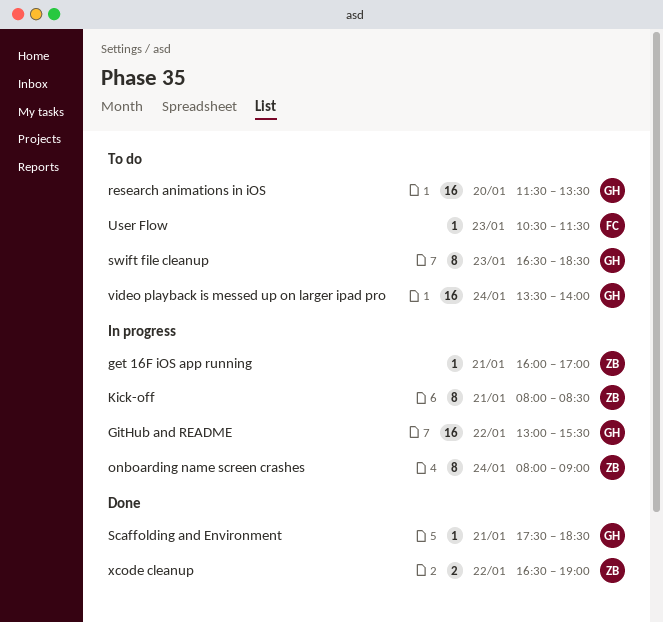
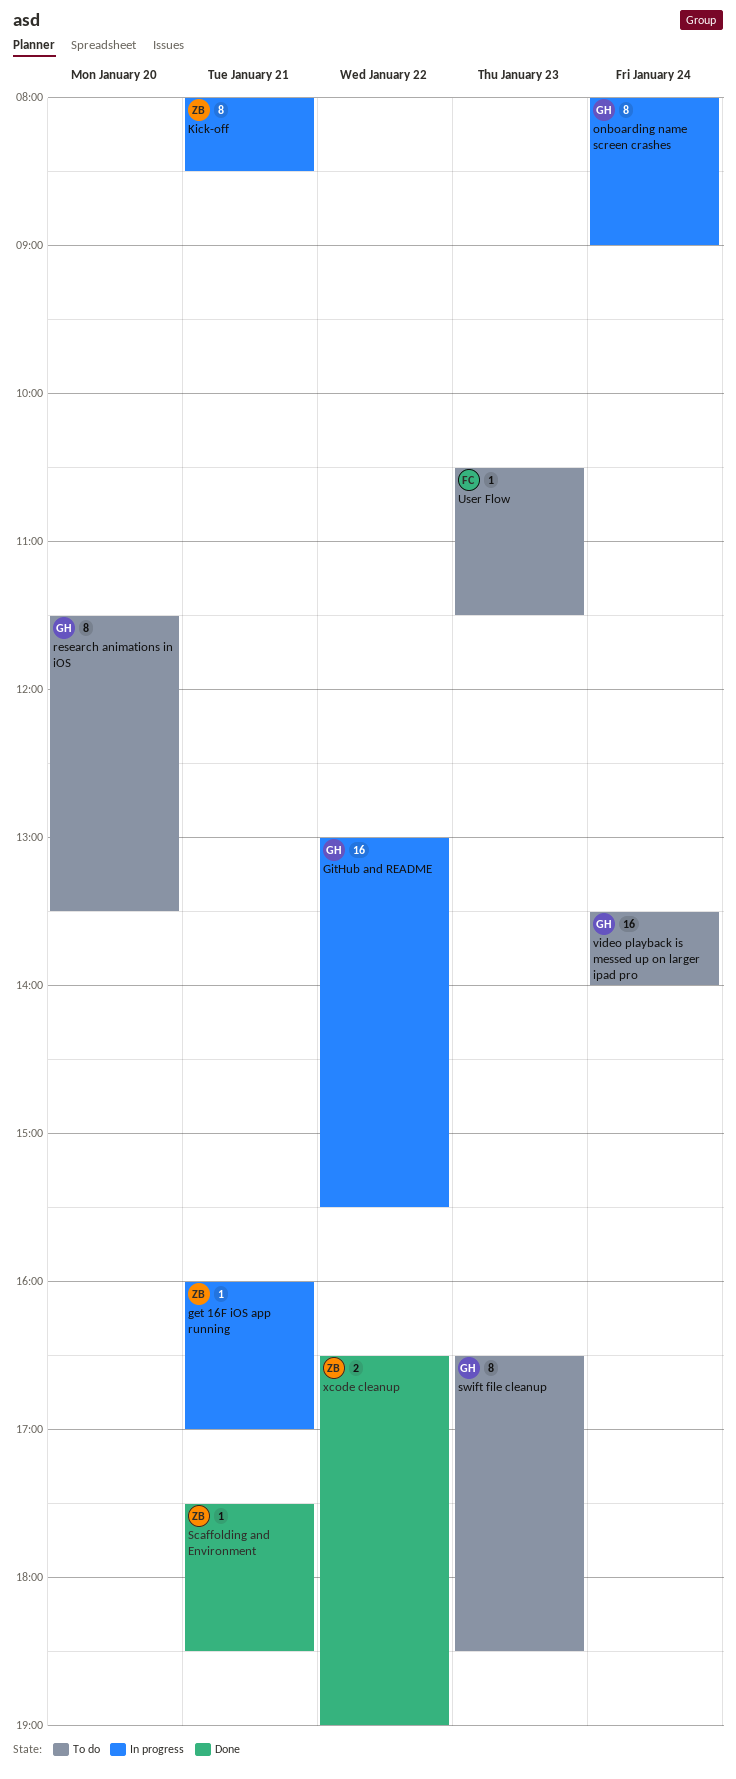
onboarding name screen crashes, owner: ZB -> GH
research animations in iOS, estimate: 16 -> 8
Scaffolding and Environment, owner: GH -> ZB

